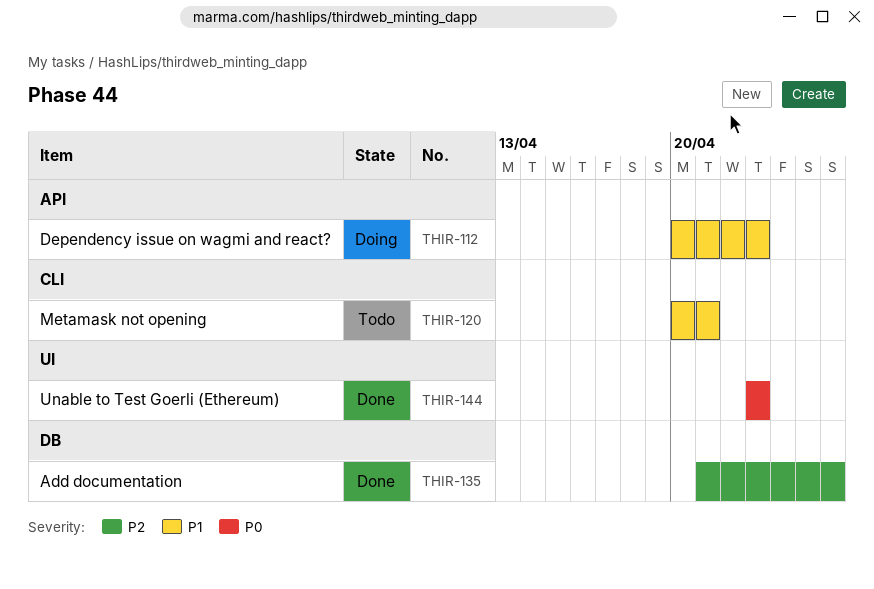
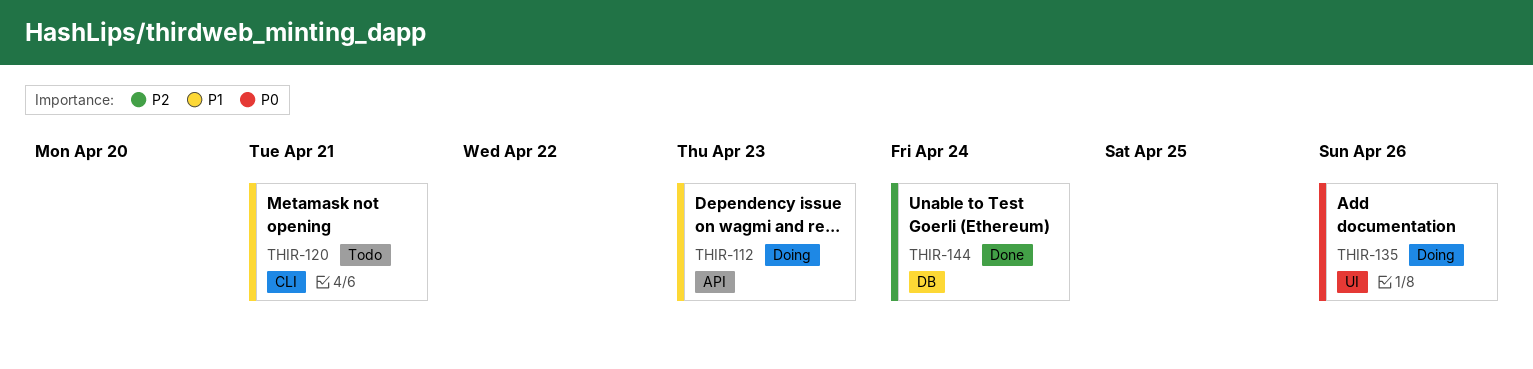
THIR-135, status: Done -> Doing
THIR-135, priority: P2 -> P0
THIR-135, label: DB -> UI
THIR-144, priority: P0 -> P2
THIR-144, label: UI -> DB
THIR-144, due: Apr 23 -> Apr 24

